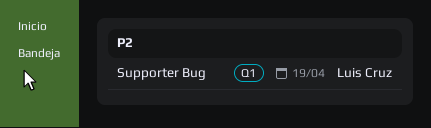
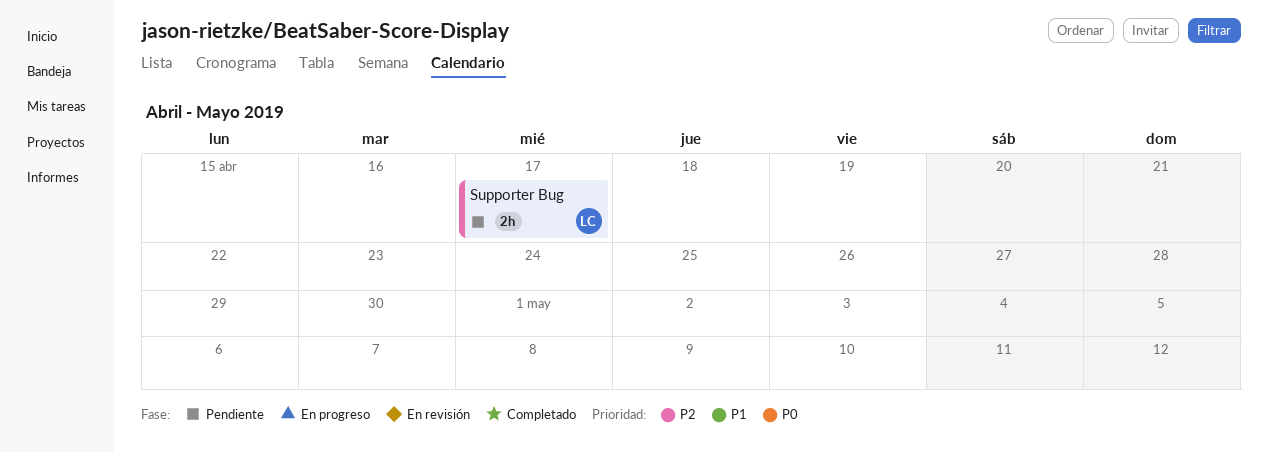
Supporter Bug, due: Apr 19 -> Apr 17

